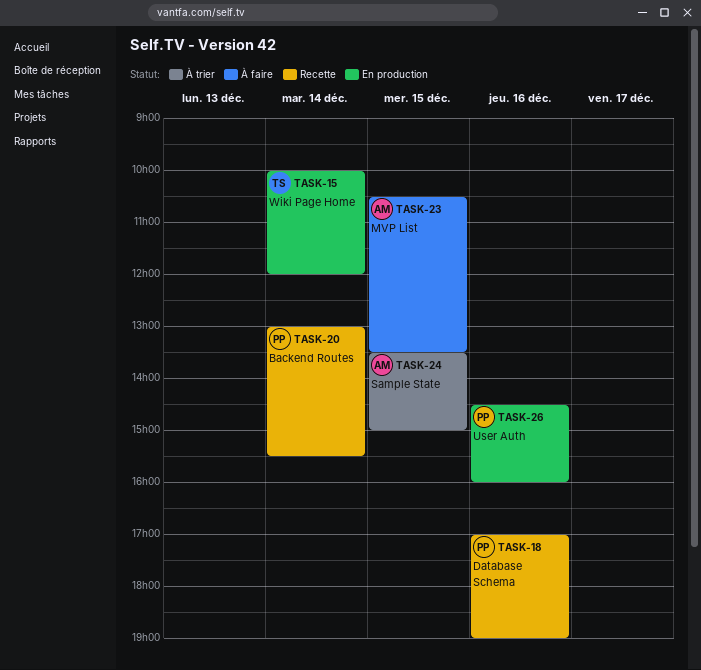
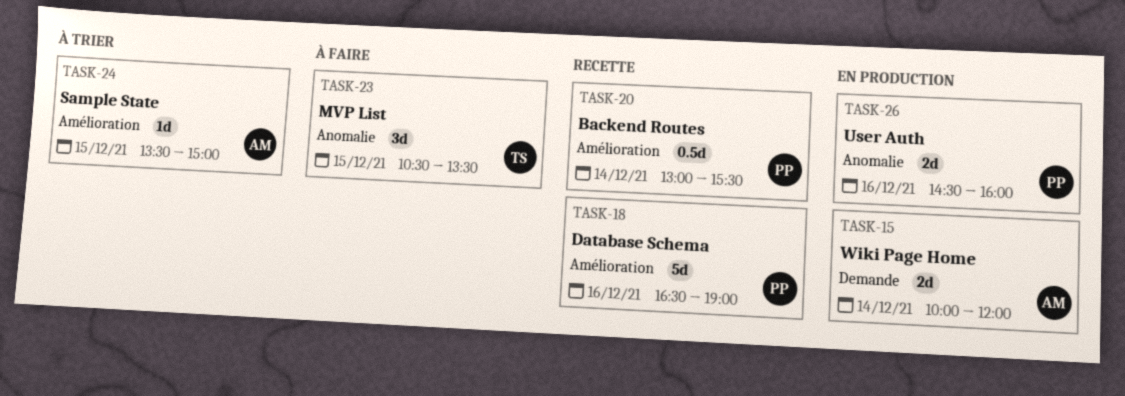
TASK-15, owner: TS -> AM
TASK-18, begins: 17:00 -> 16:30
TASK-23, owner: AM -> TS

